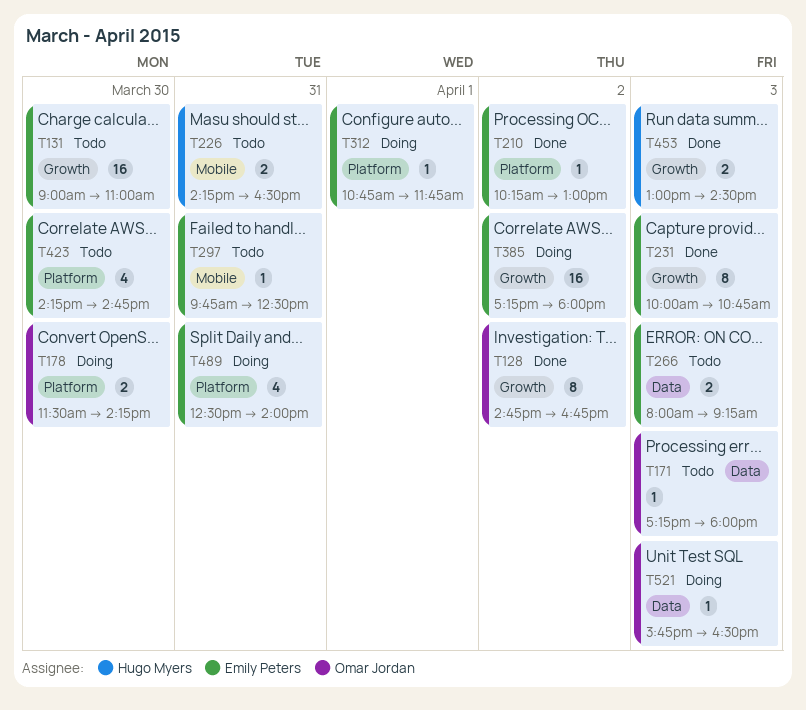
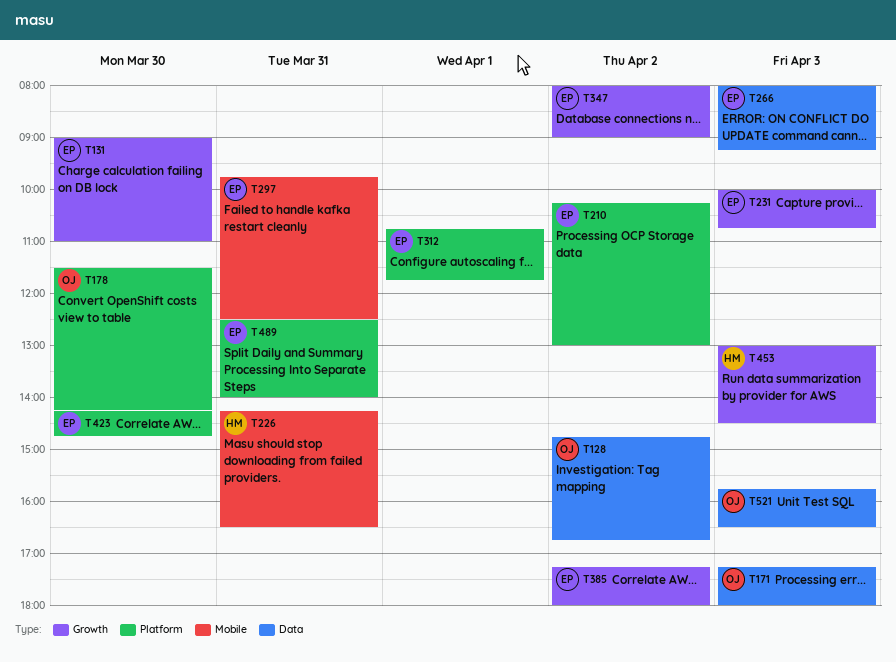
T128, label: Growth -> Data
T347: none -> present

